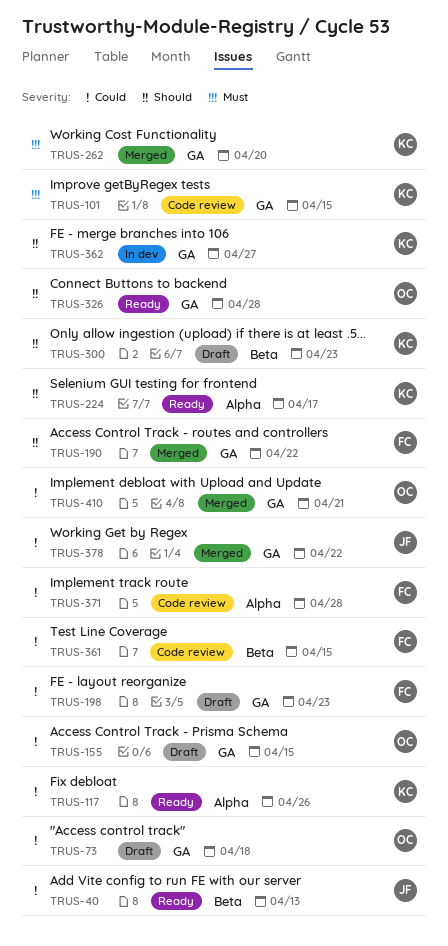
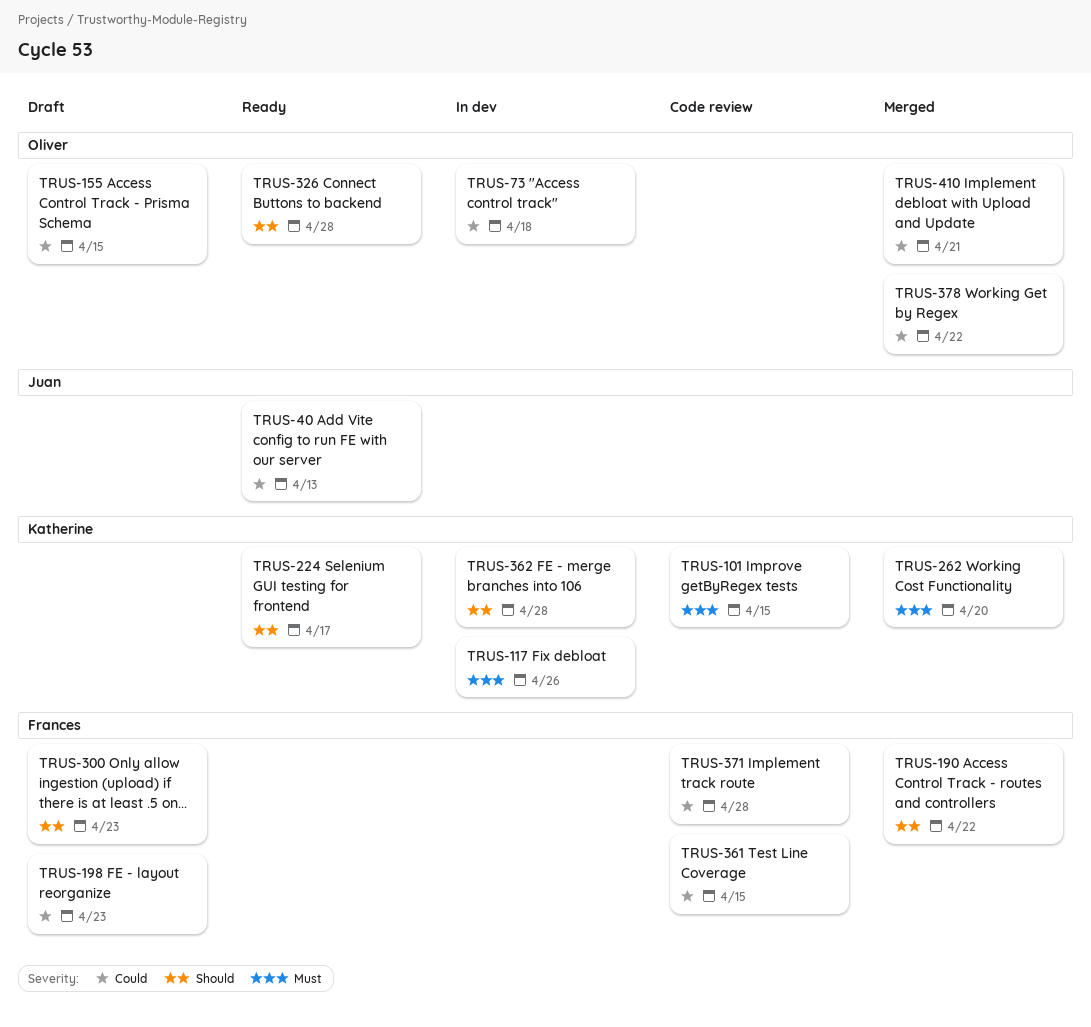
TRUS-73, status: Draft -> In dev
TRUS-117, status: Ready -> In dev
TRUS-117, priority: Could -> Must
TRUS-300, owner: Katherine -> Frances
TRUS-362, due: Apr 27 -> Apr 28
TRUS-378, owner: Juan -> Oliver

